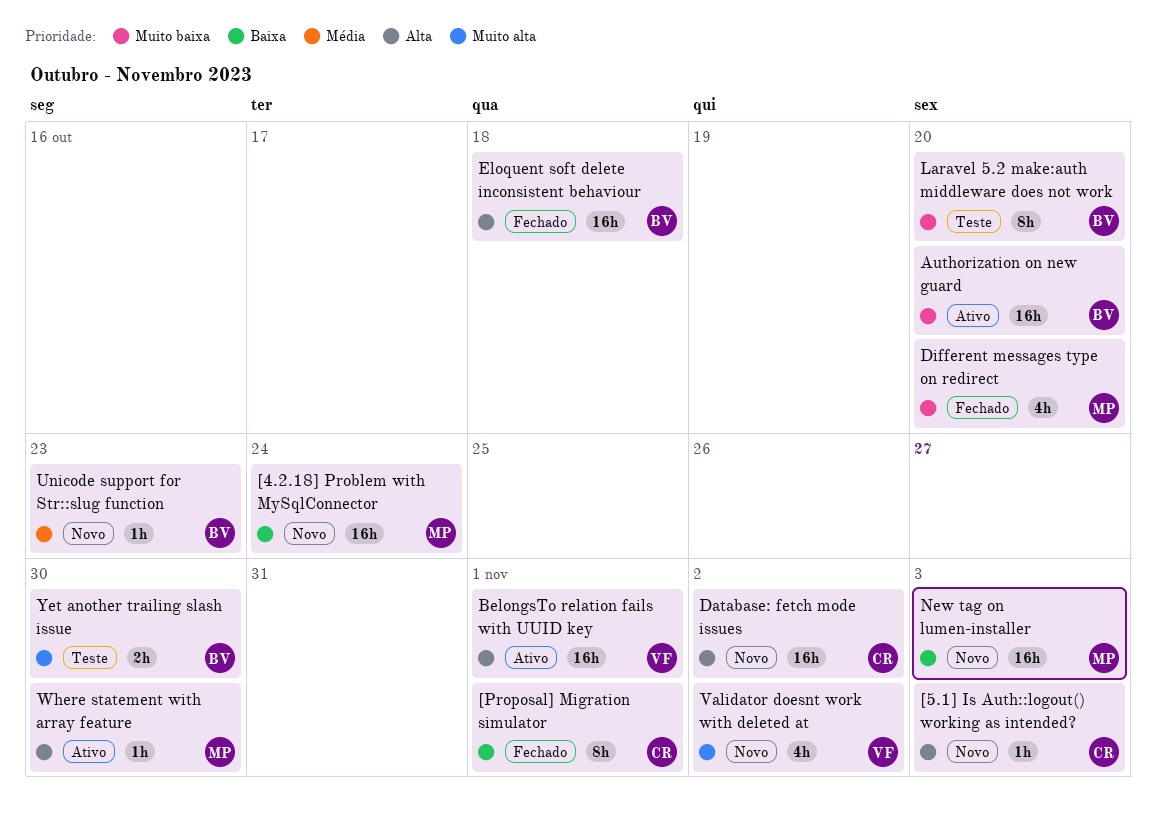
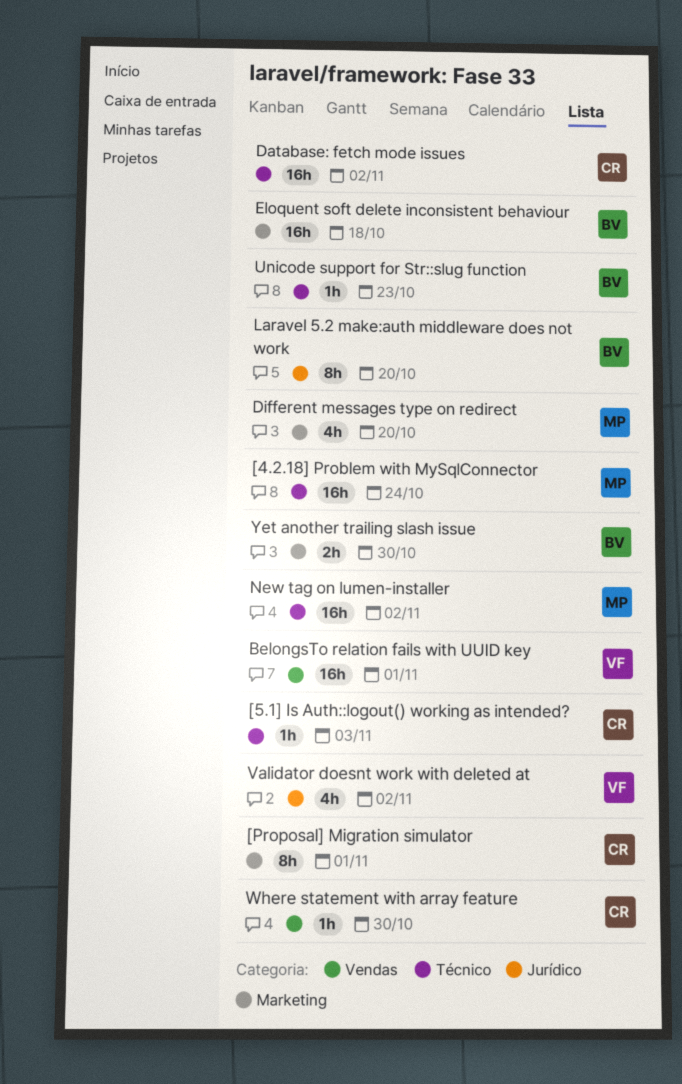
Authorization on new guard: present -> none
New tag on lumen-installer, due: Nov 3 -> Nov 2
Where statement with array feature, owner: MP -> CR

